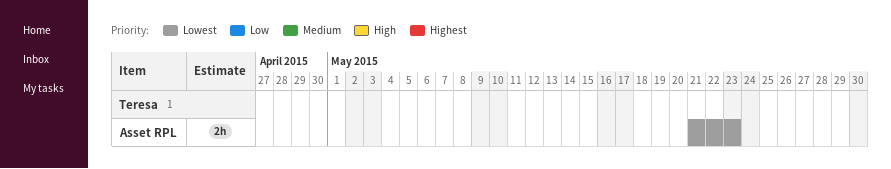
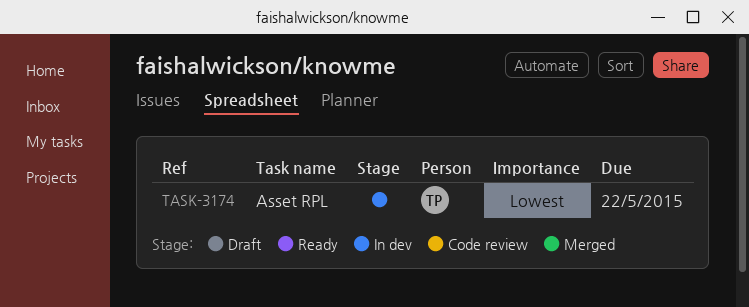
Asset RPL, due: May 23 -> May 22

